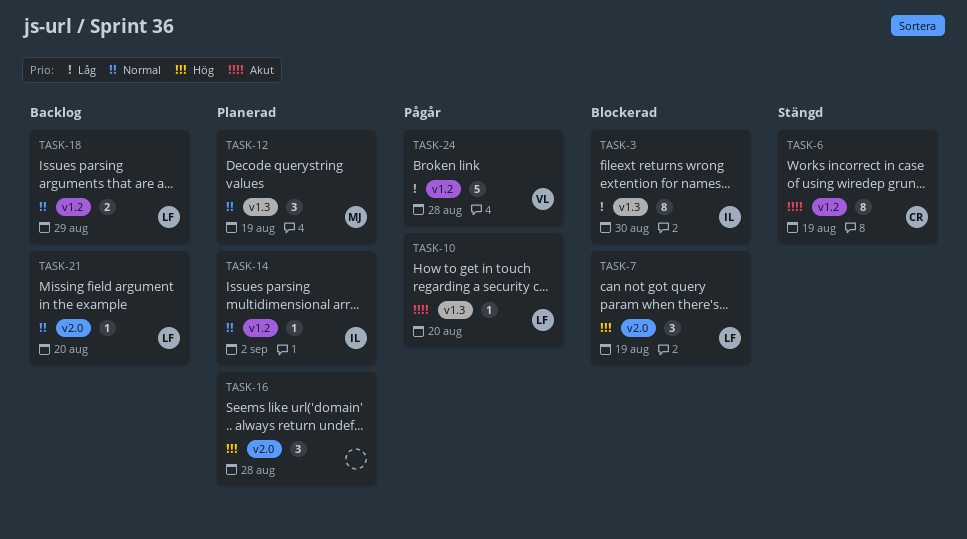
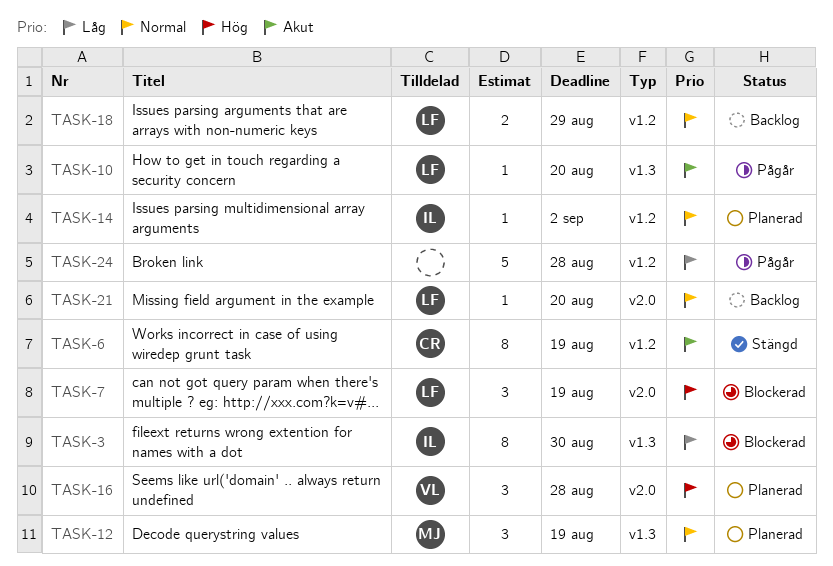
TASK-16, owner: none -> VL
TASK-24, owner: VL -> none

